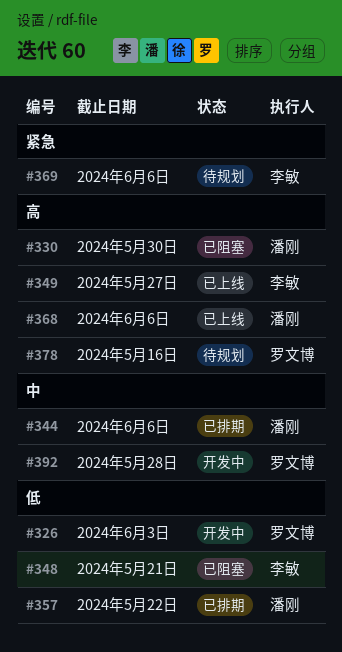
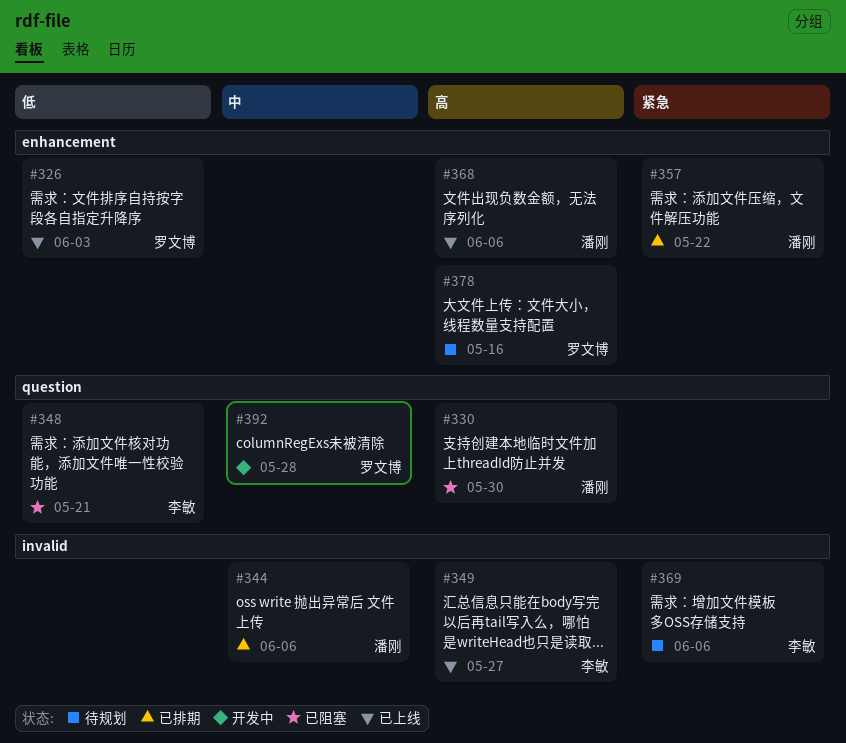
#326, status: 开发中 -> 已上线
#357, priority: 低 -> 紧急

